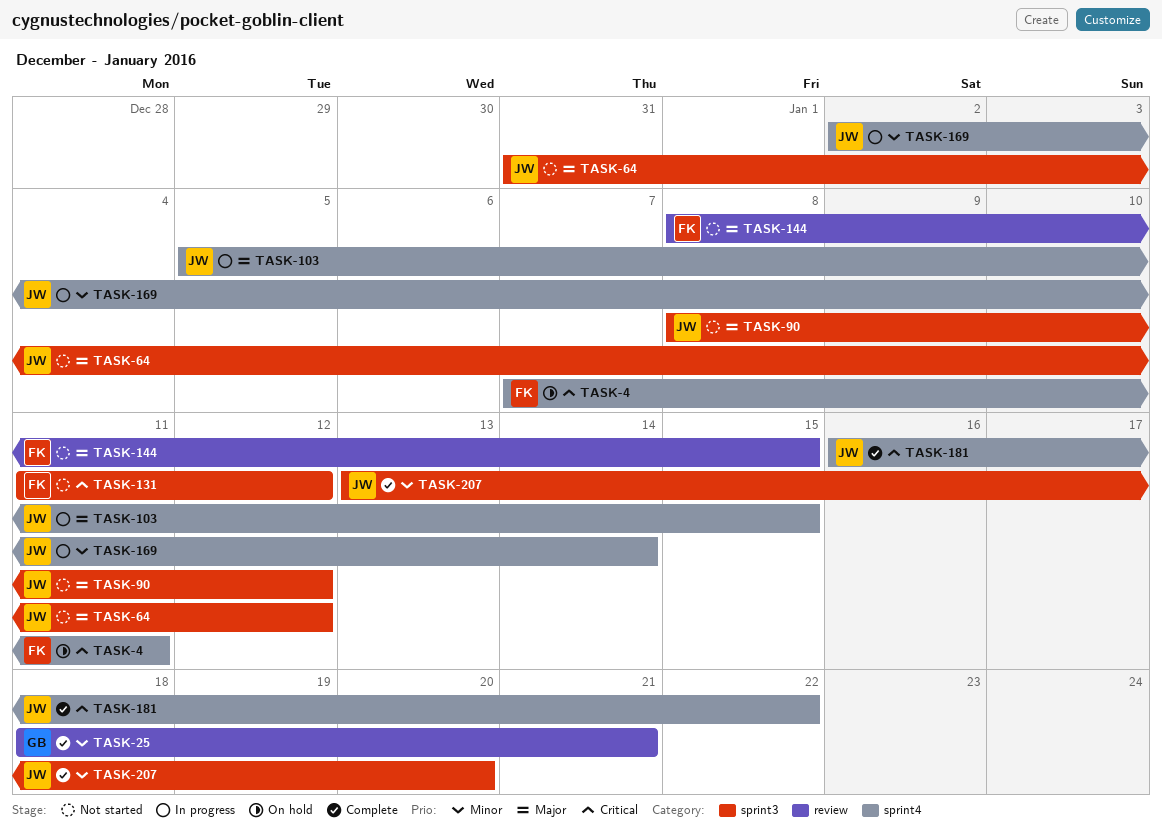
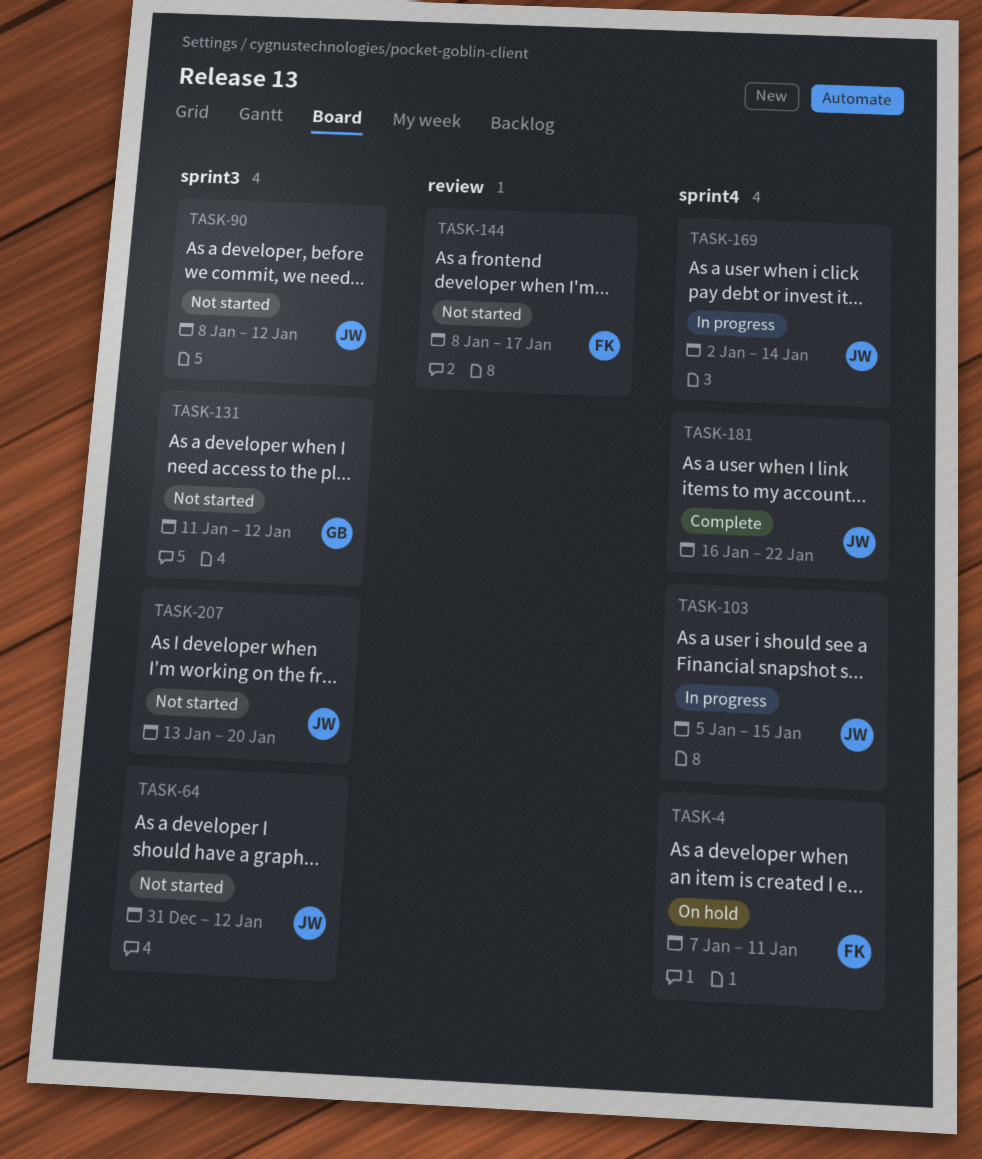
TASK-25: present -> none
TASK-131, owner: FK -> GB
TASK-144, due: Jan 15 -> Jan 17
TASK-207, status: Complete -> Not started

